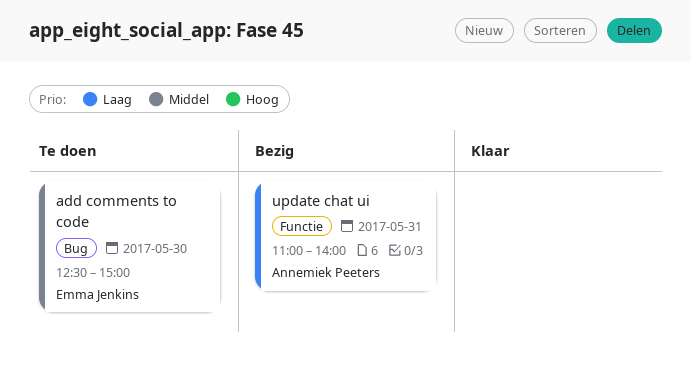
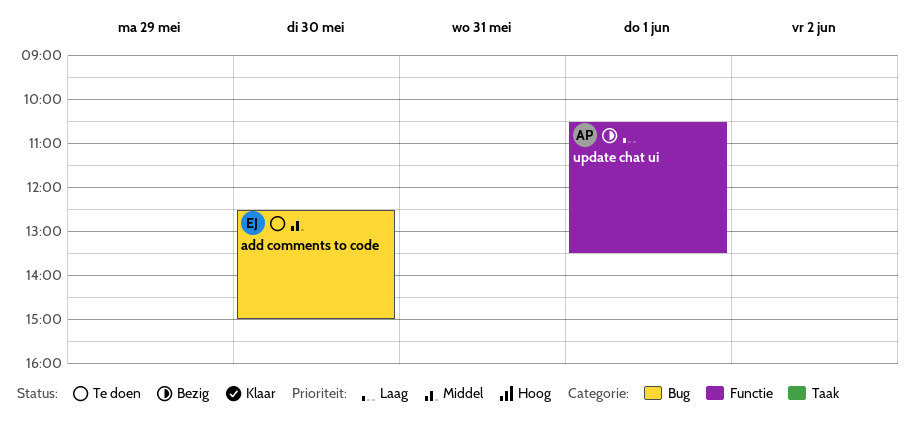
update chat ui, day: May 31 -> Jun 1
update chat ui, begins: 11:00 -> 10:30
update chat ui, ends: 14:00 -> 13:30

